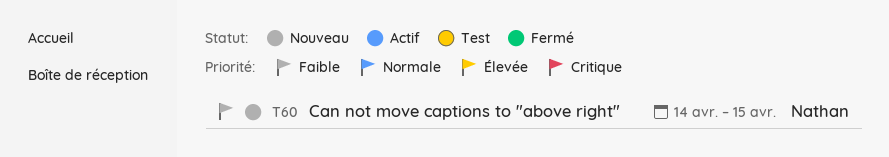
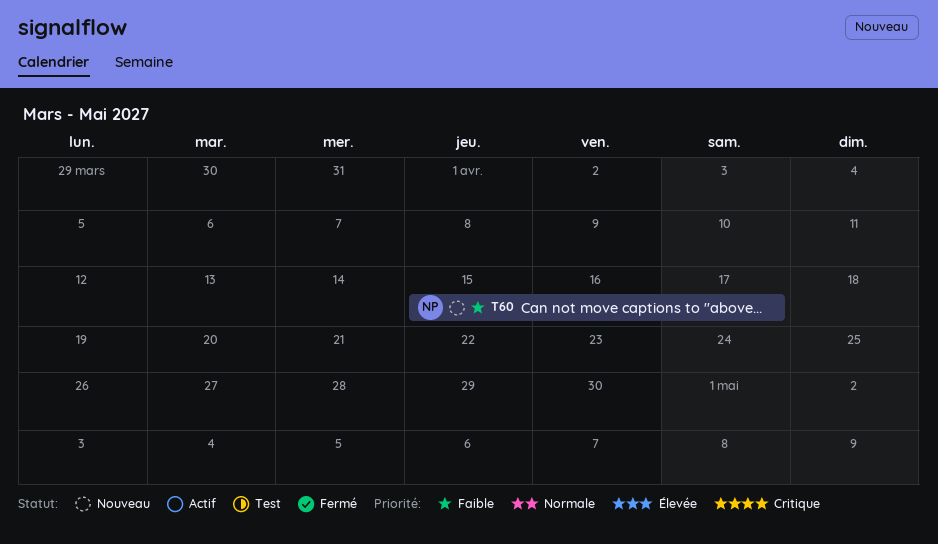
T60, start: Apr 14 -> Apr 15
T60, due: Apr 15 -> Apr 17

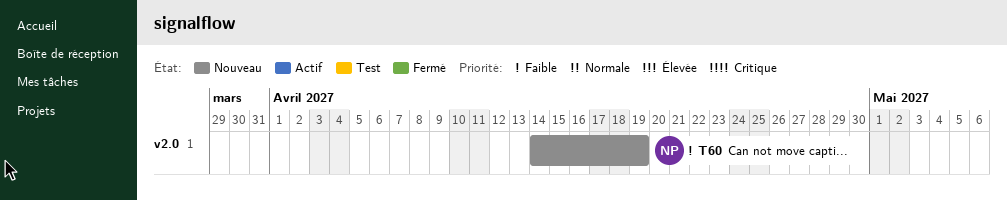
T60, start: Apr 15 -> Apr 14
T60, due: Apr 17 -> Apr 19

